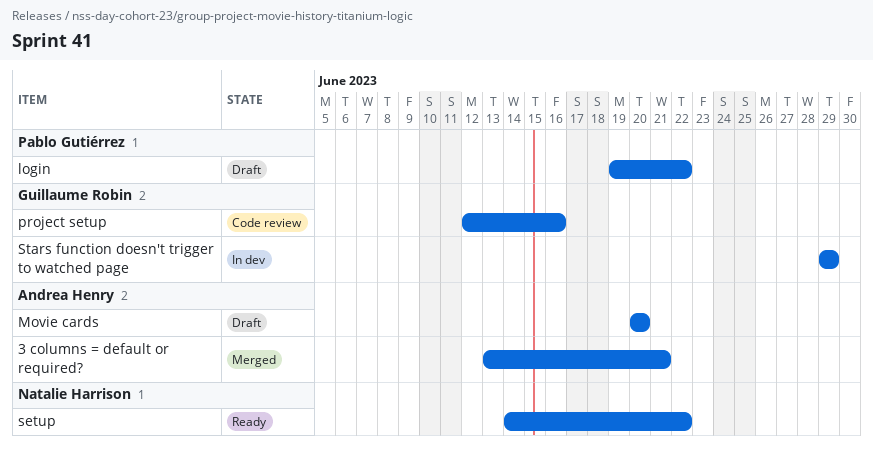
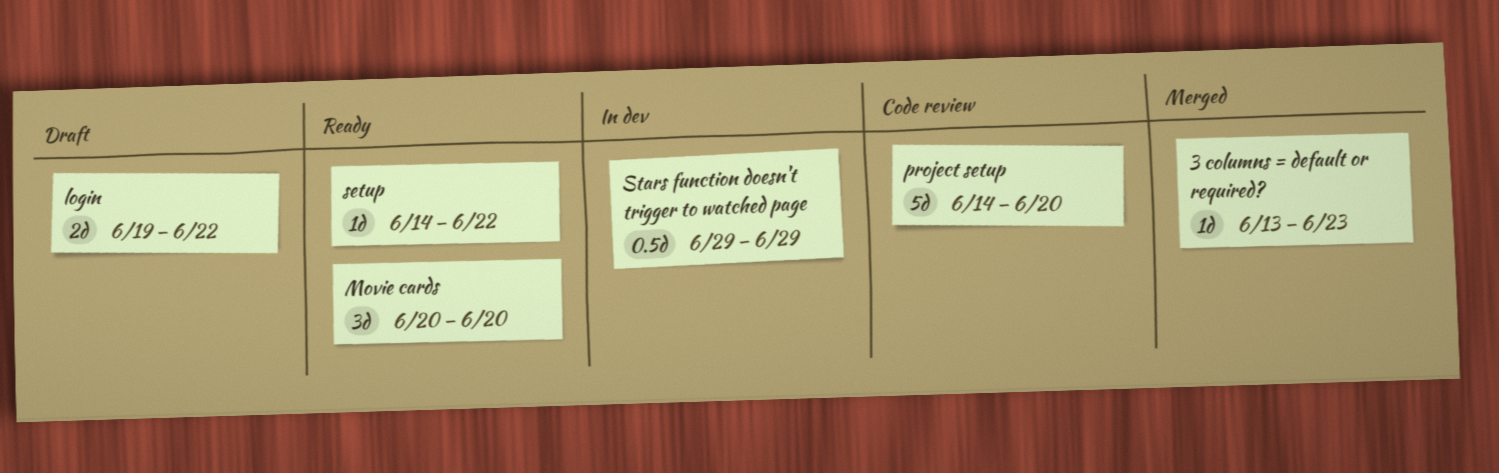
3 columns = default or required?, due: Jun 21 -> Jun 23
Movie cards, status: Draft -> Ready
project setup, start: Jun 12 -> Jun 14
project setup, due: Jun 16 -> Jun 20

